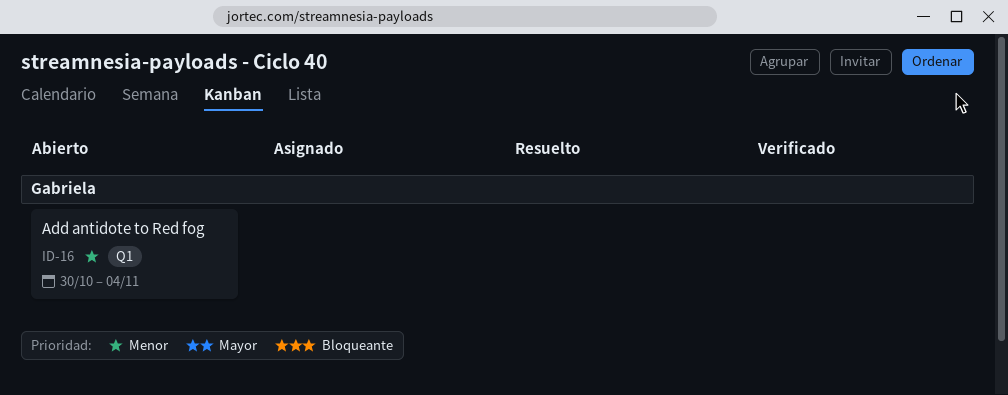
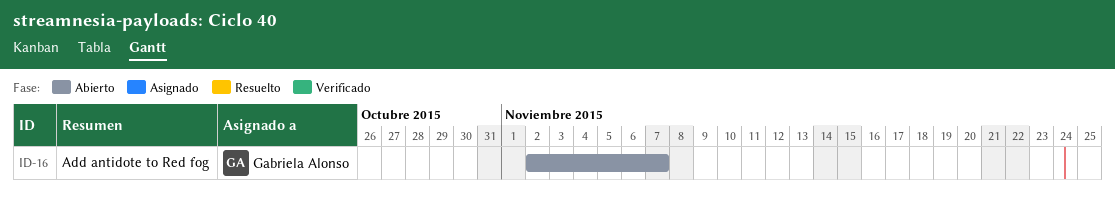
ID-16, start: Oct 30 -> Nov 2
ID-16, due: Nov 4 -> Nov 7

